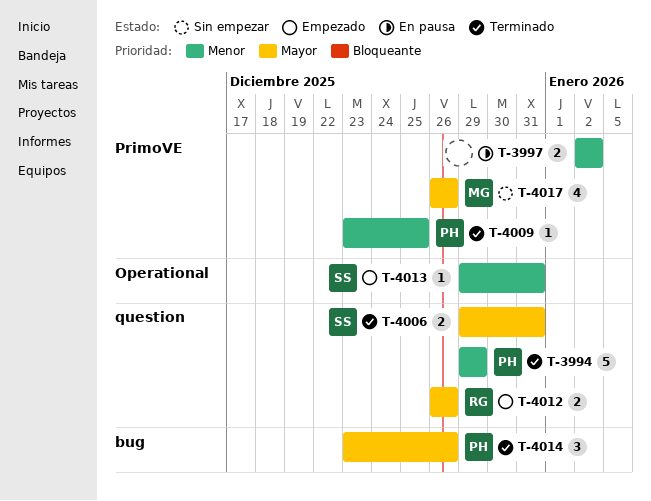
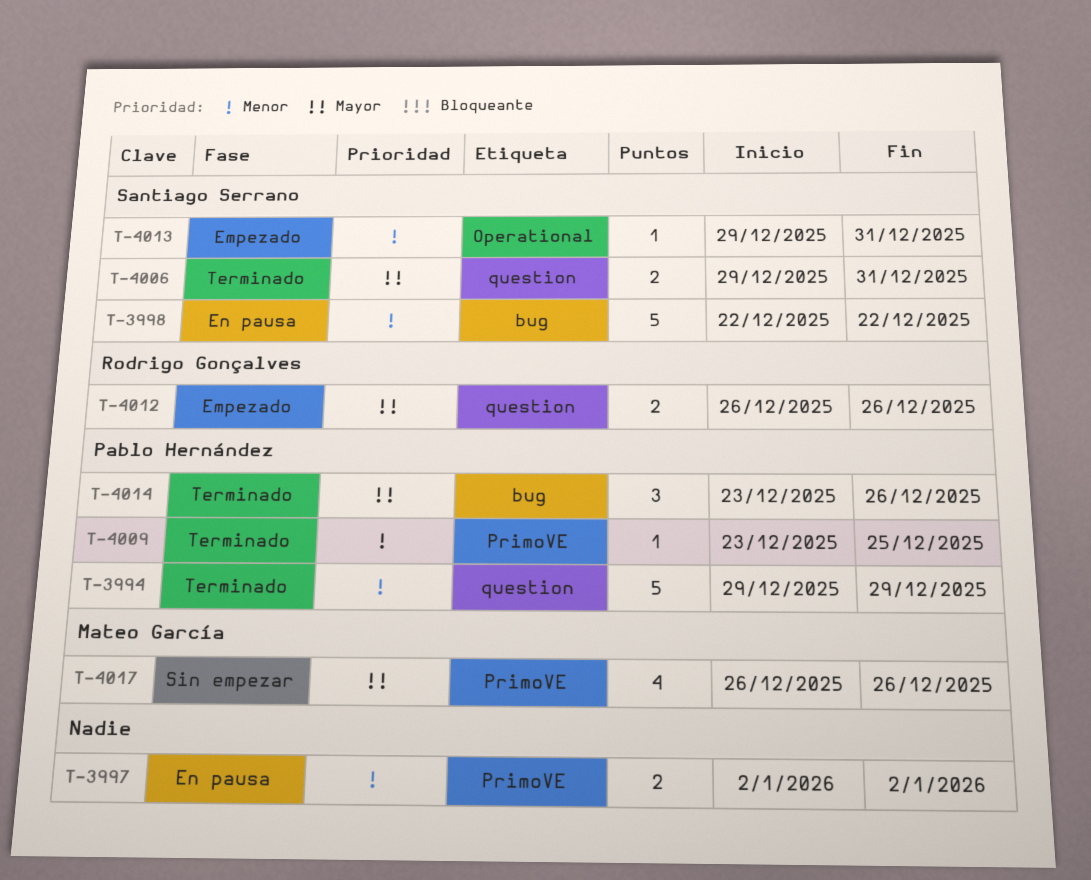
T-3998: none -> present

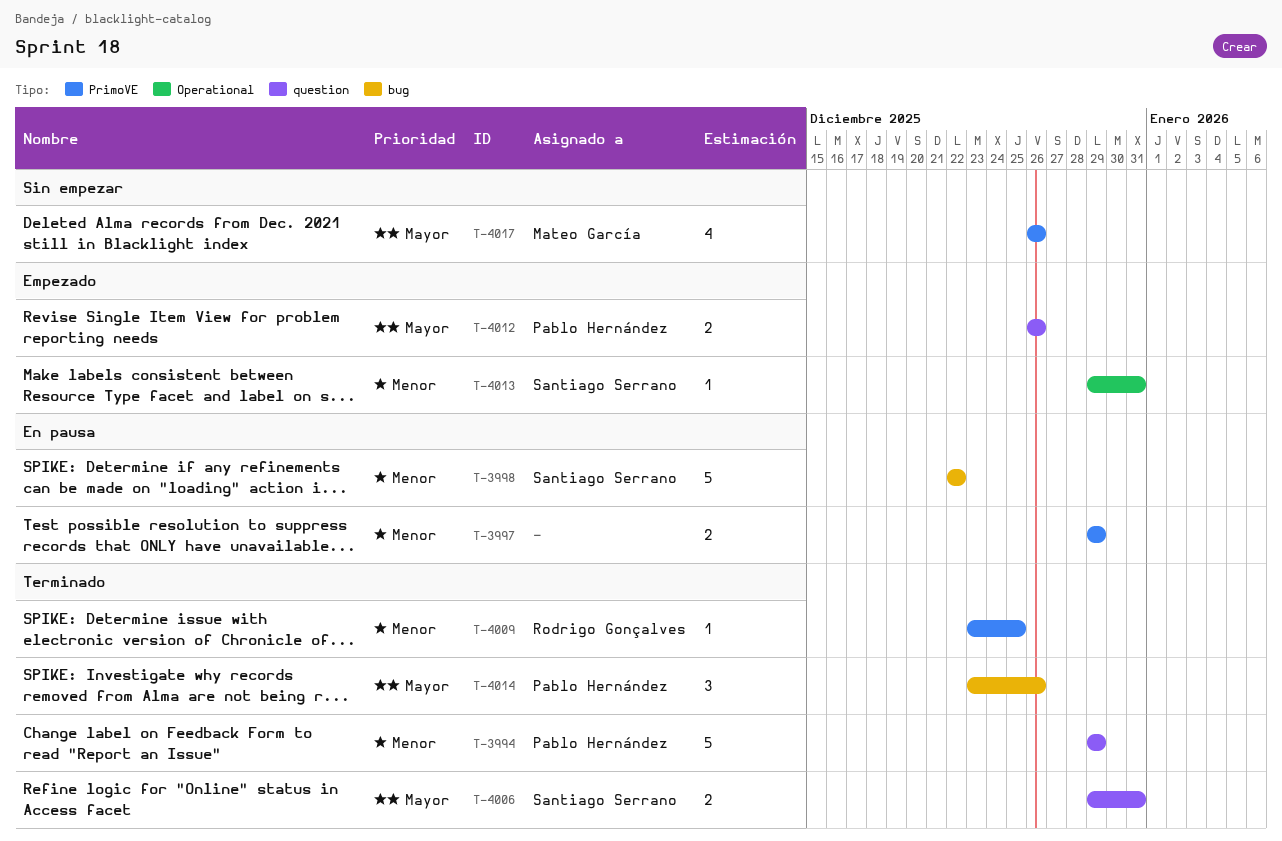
T-3997, start: Jan 2 -> Dec 29
T-3997, due: Jan 2 -> Dec 29
T-4009, owner: Pablo Hernández -> Rodrigo Gonçalves
T-4012, owner: Rodrigo Gonçalves -> Pablo Hernández

